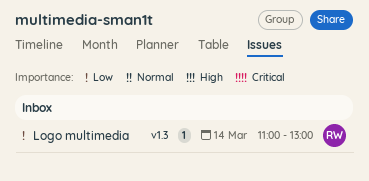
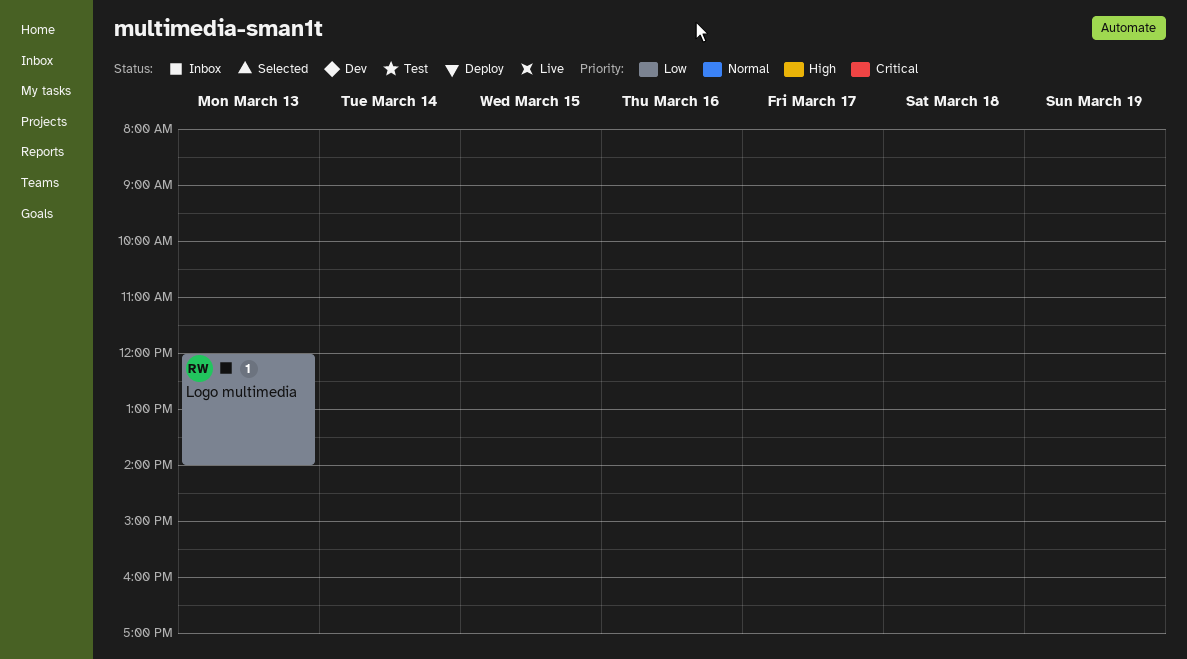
Logo multimedia, day: Mar 14 -> Mar 13
Logo multimedia, begins: 11:00 -> 12:00
Logo multimedia, ends: 13:00 -> 14:00

